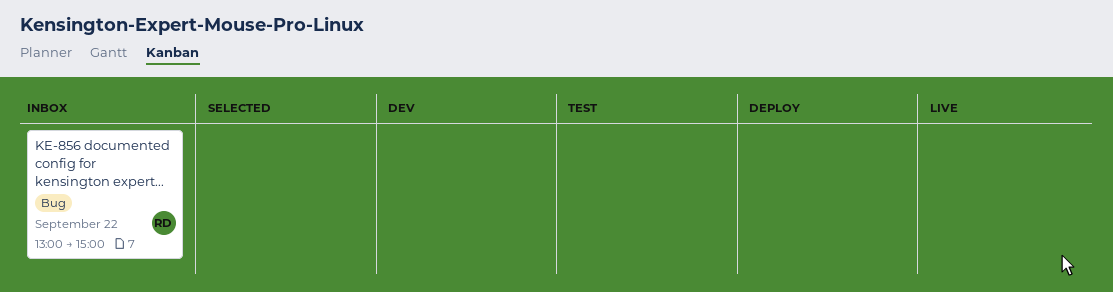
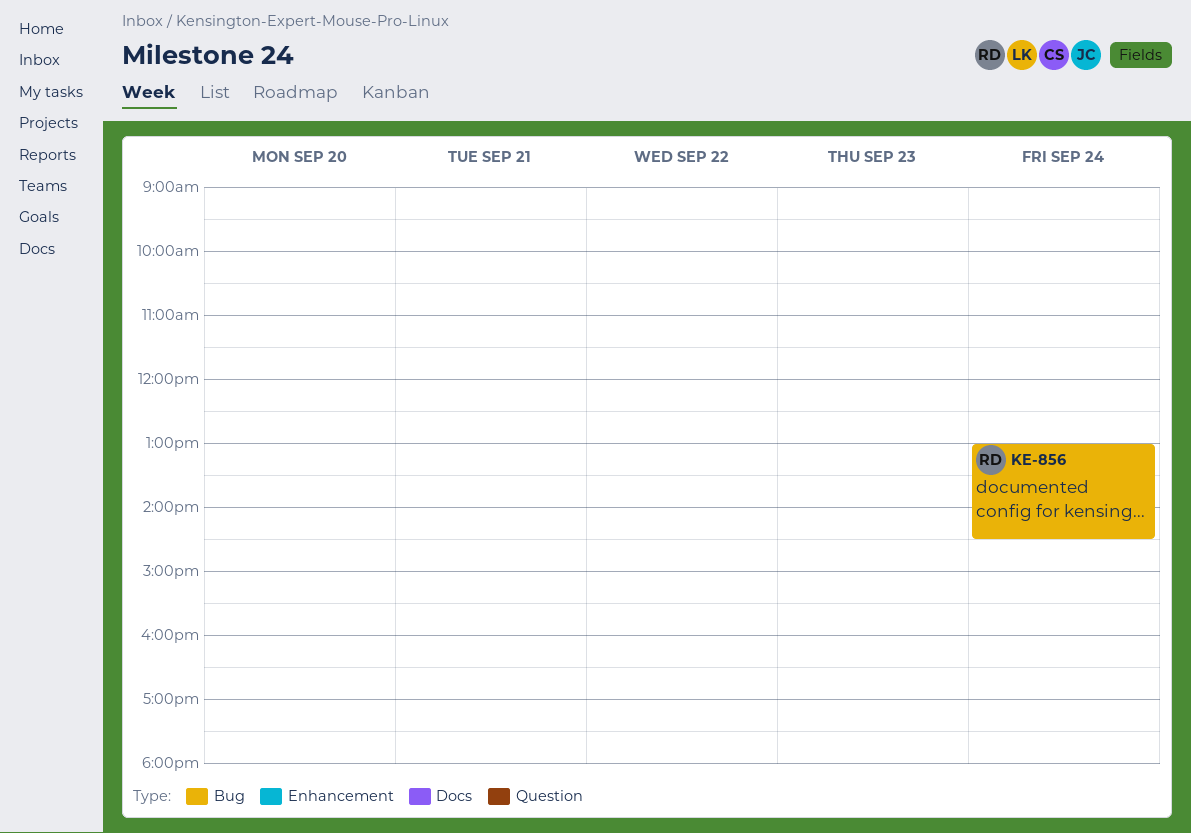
KE-856, day: Sep 22 -> Sep 24
KE-856, ends: 15:00 -> 14:30

